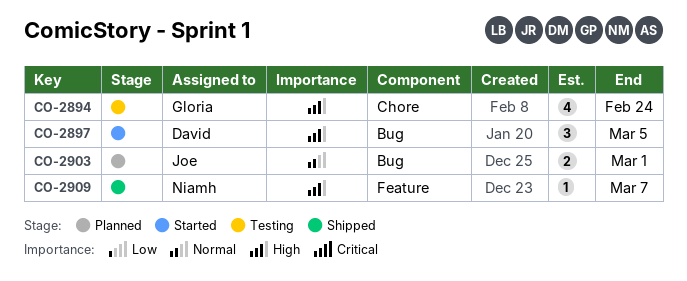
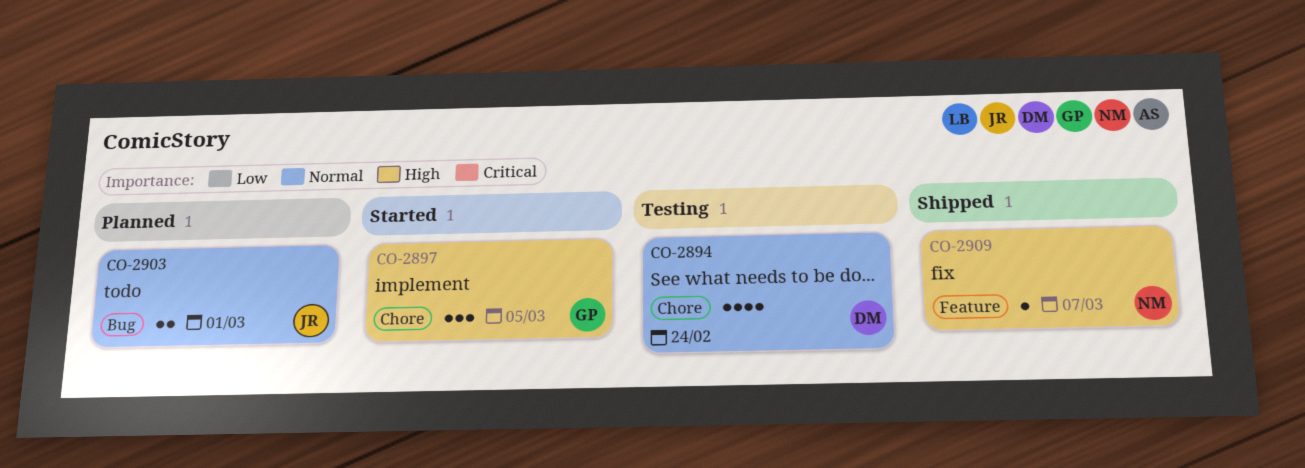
CO-2894, owner: Gloria -> David
CO-2894, priority: High -> Normal
CO-2897, owner: David -> Gloria
CO-2897, label: Bug -> Chore

